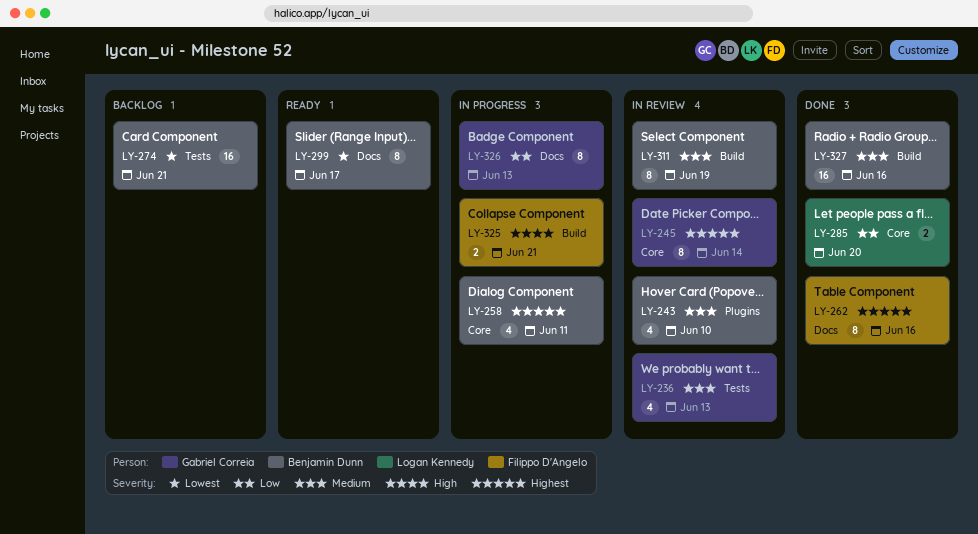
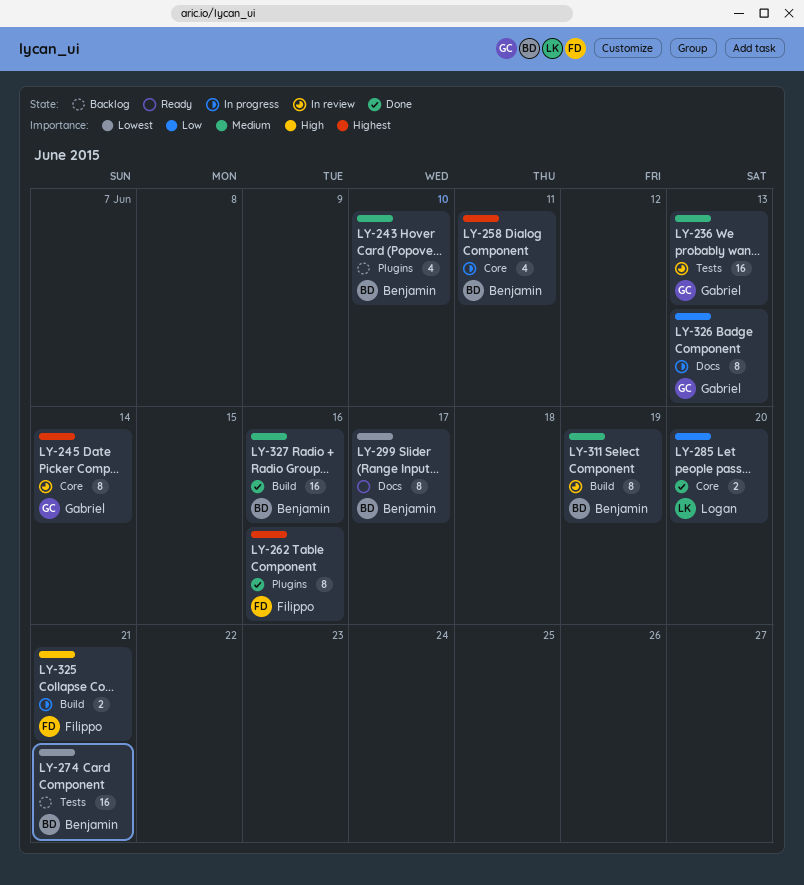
LY-236, estimate: 4 -> 16
LY-243, status: In review -> Backlog
LY-262, label: Docs -> Plugins

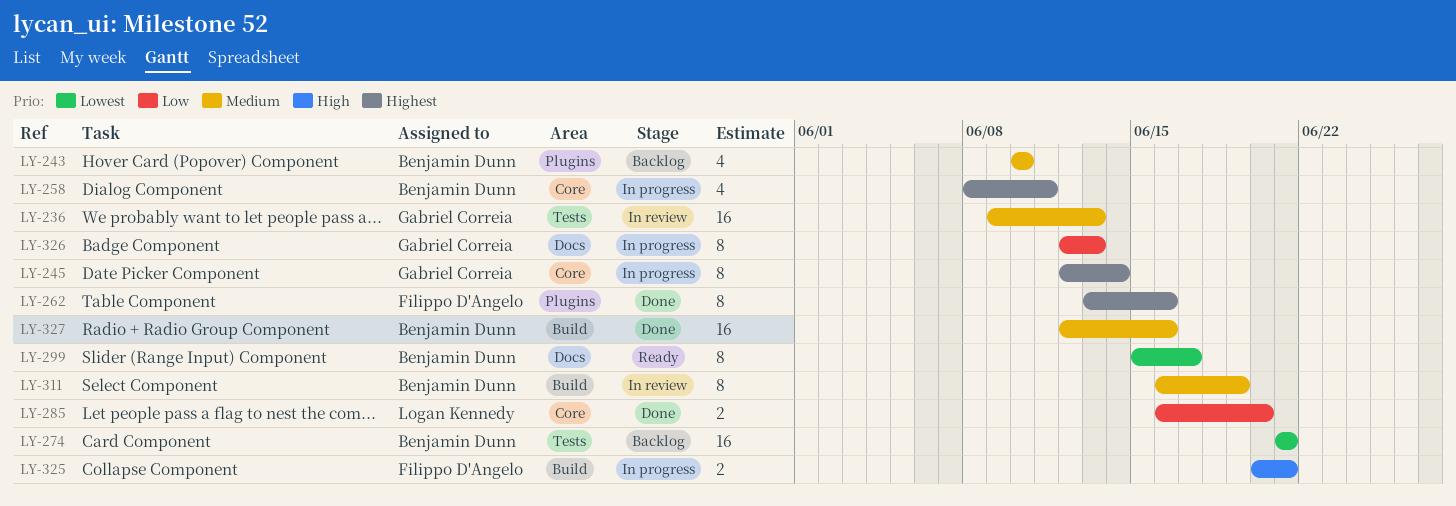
LY-245, status: In review -> In progress

